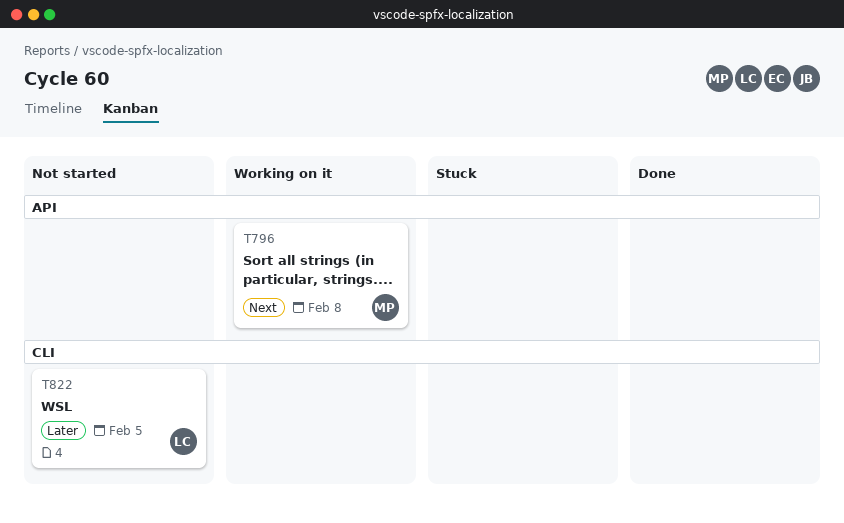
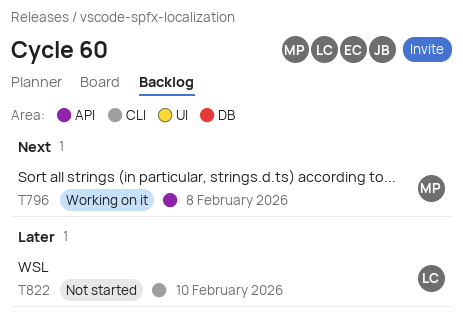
T822, due: Feb 5 -> Feb 10

